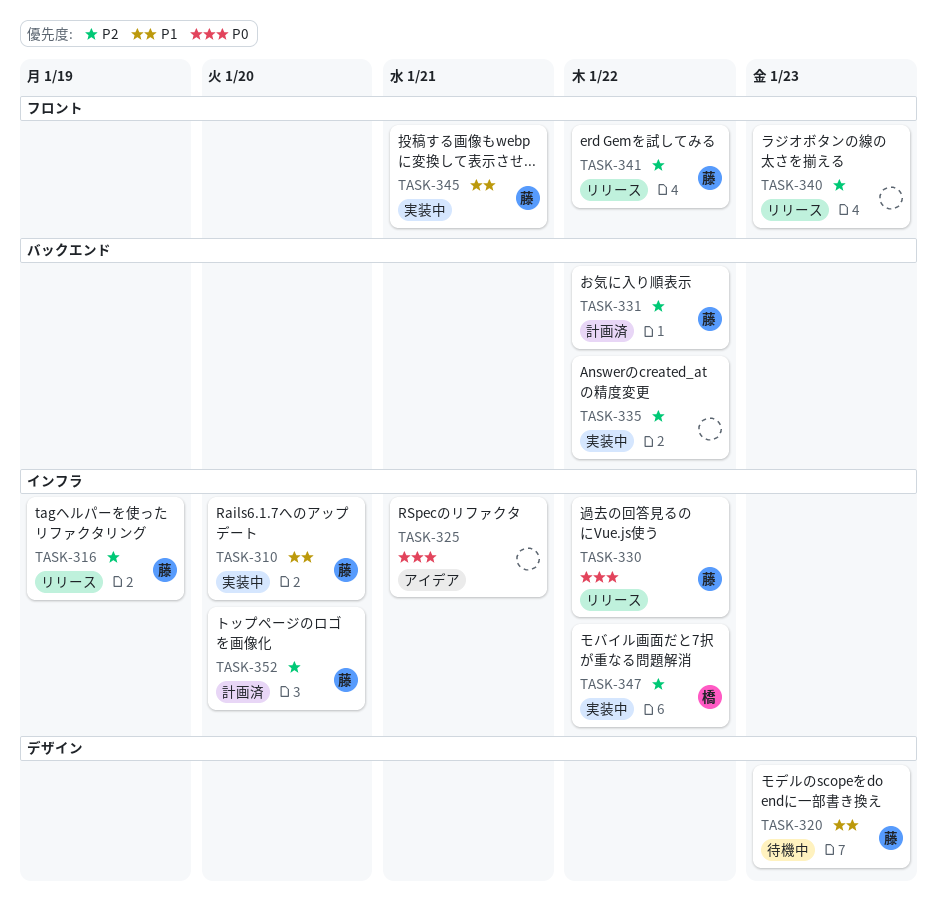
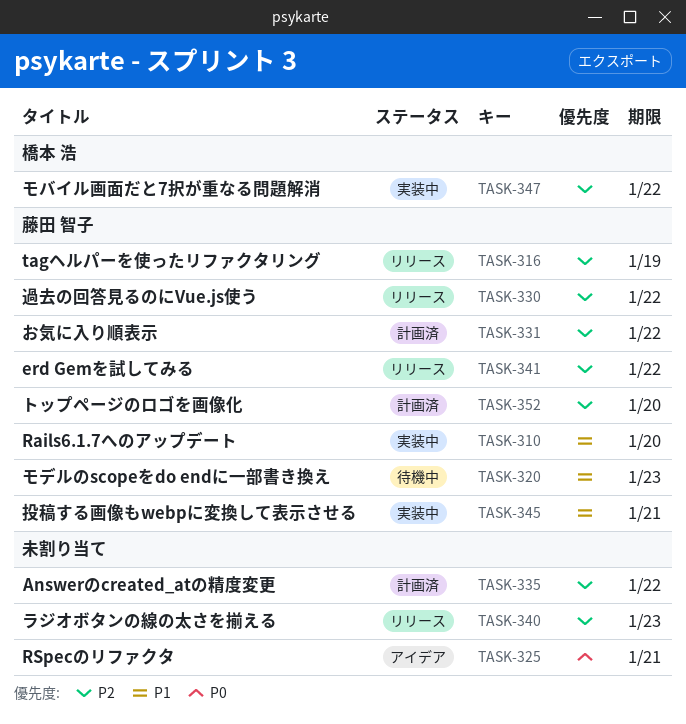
TASK-330, priority: P0 -> P2
TASK-335, status: 実装中 -> 計画済

